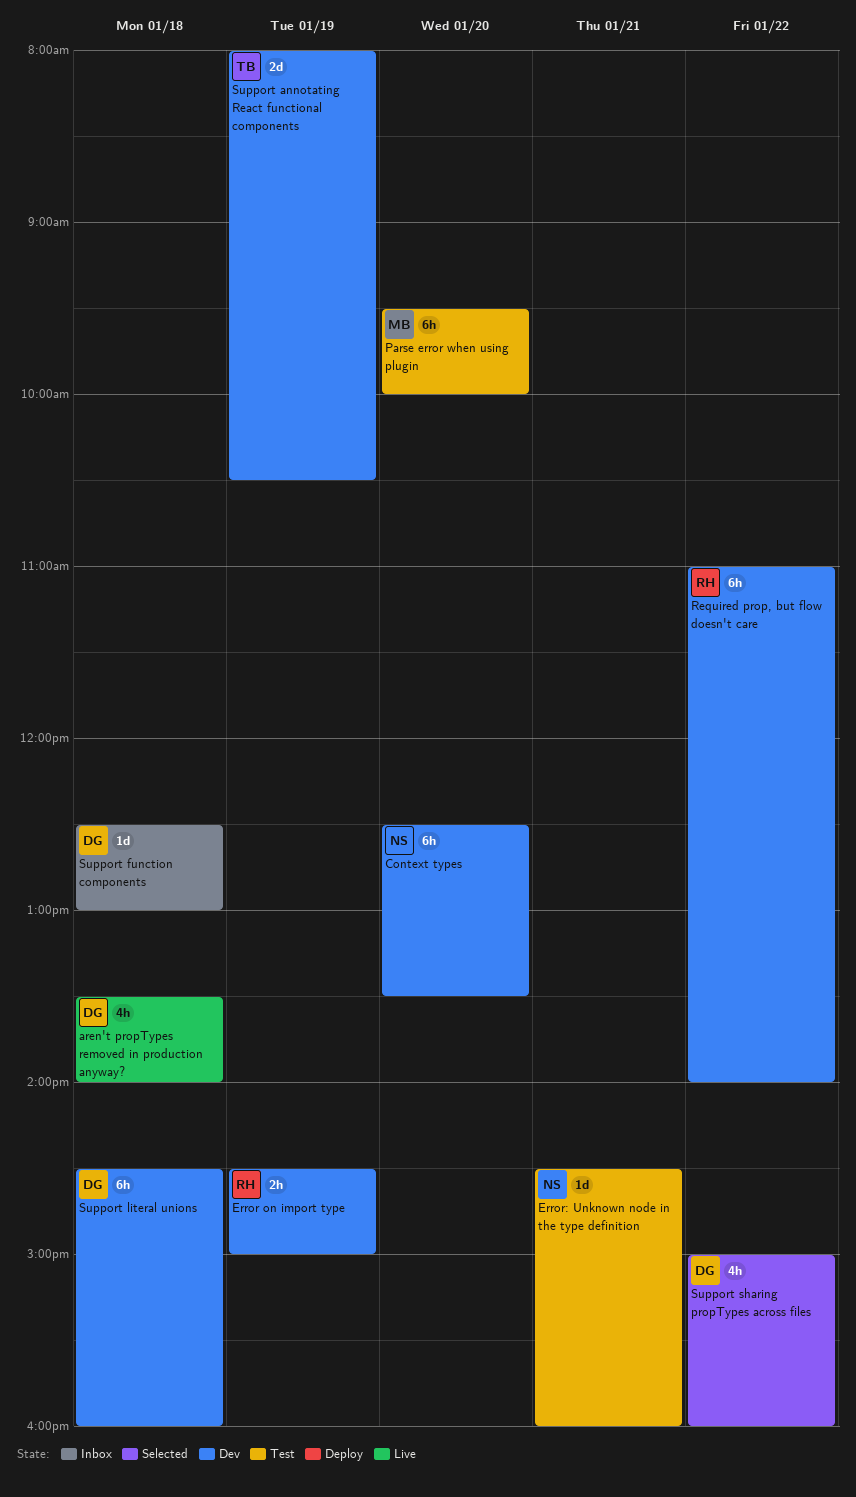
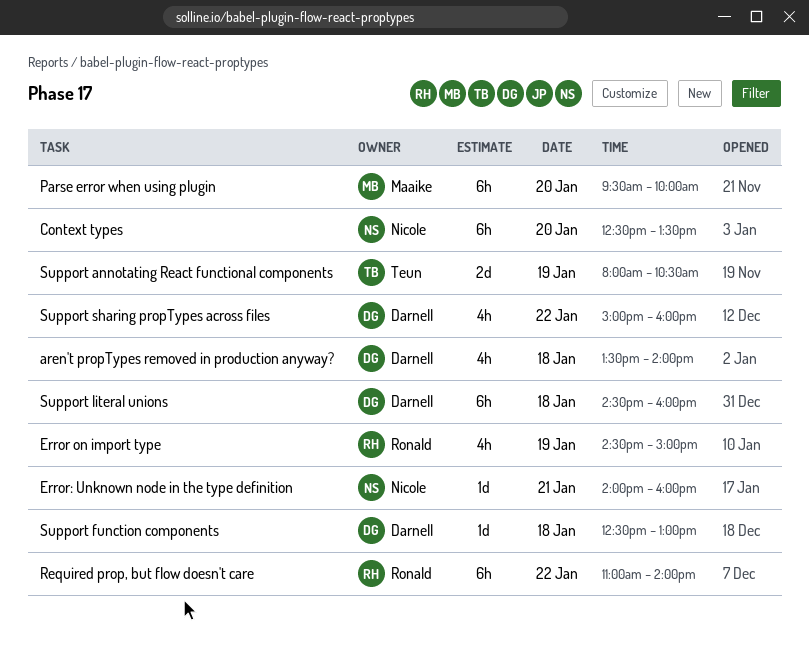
Error on import type, estimate: 2h -> 4h
Error: Unknown node in the type definition, begins: 14:30 -> 14:00

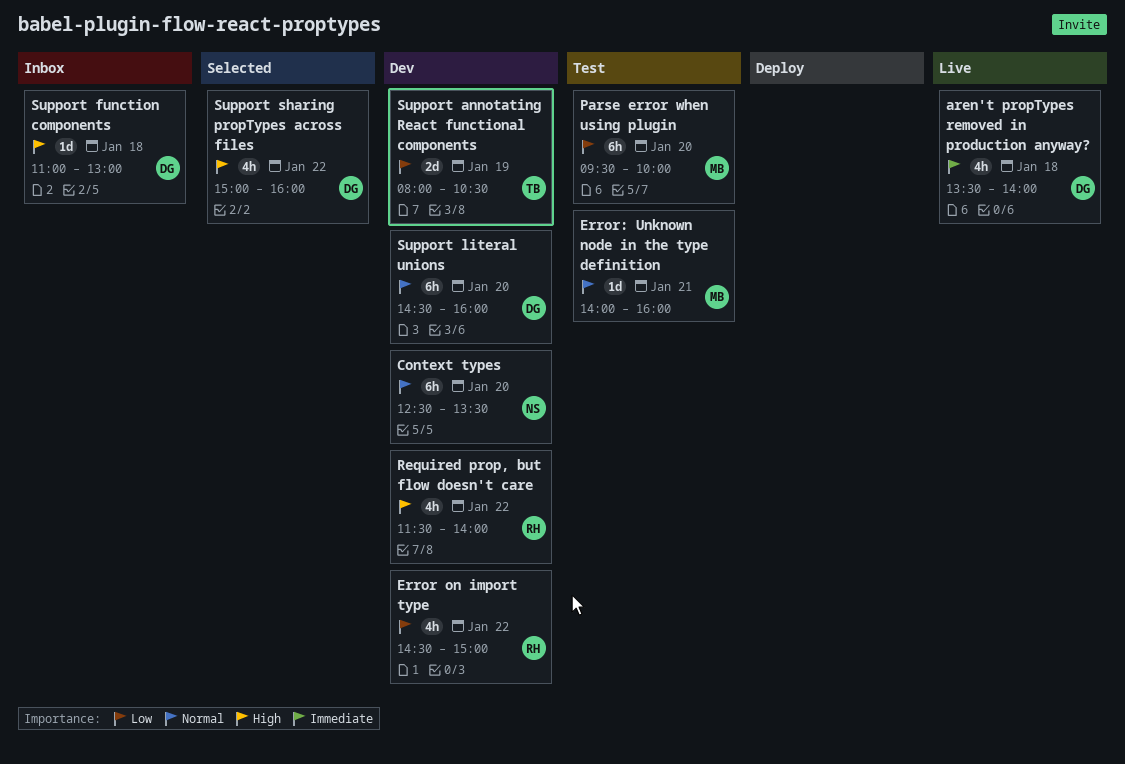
Error on import type, day: Jan 19 -> Jan 22
Error: Unknown node in the type definition, owner: Nicole -> Maaike
Required prop, but flow doesn't care, estimate: 6h -> 4h
Required prop, but flow doesn't care, begins: 11:00 -> 11:30
Support function components, begins: 12:30 -> 11:00
Support literal unions, day: Jan 18 -> Jan 20

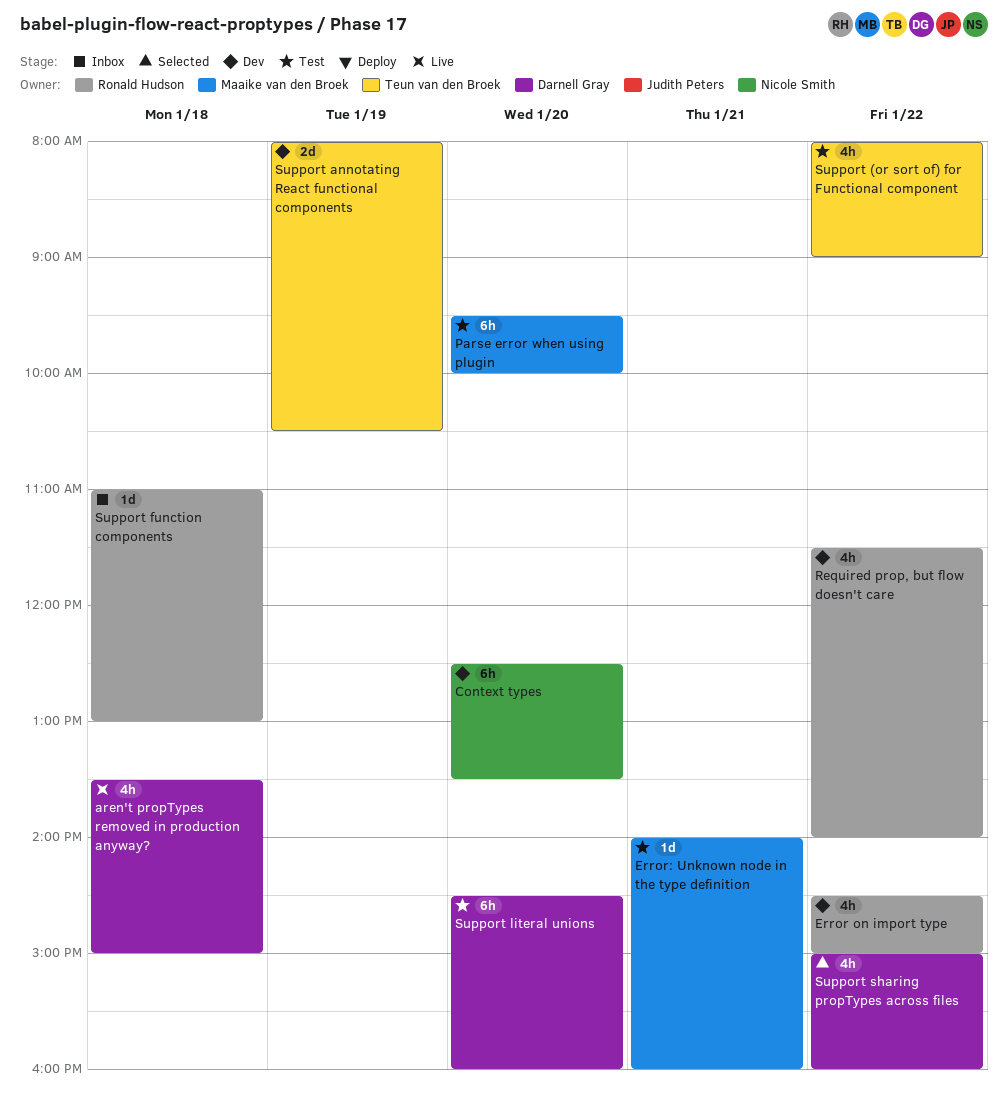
aren't propTypes removed in production anyway?, ends: 14:00 -> 15:00
Support (or sort of) for Functional component: none -> present
Support function components, owner: Darnell Gray -> Ronald Hudson
Support literal unions, status: Dev -> Test

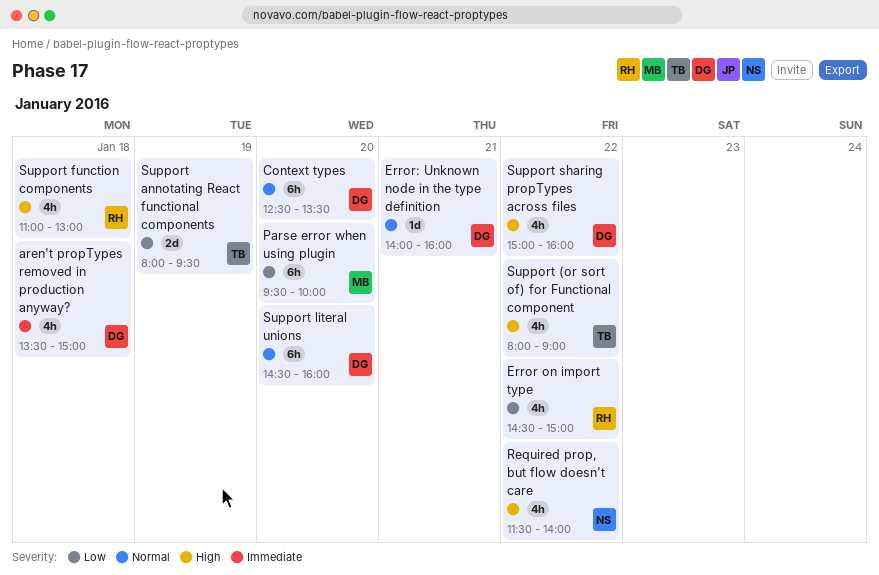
Context types, owner: Nicole Smith -> Darnell Gray
Error: Unknown node in the type definition, owner: Maaike van den Broek -> Darnell Gray
Required prop, but flow doesn't care, owner: Ronald Hudson -> Nicole Smith
Support annotating React functional components, ends: 10:30 -> 09:30
Support function components, estimate: 1d -> 4h

